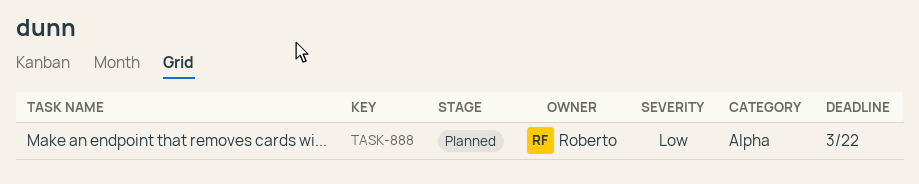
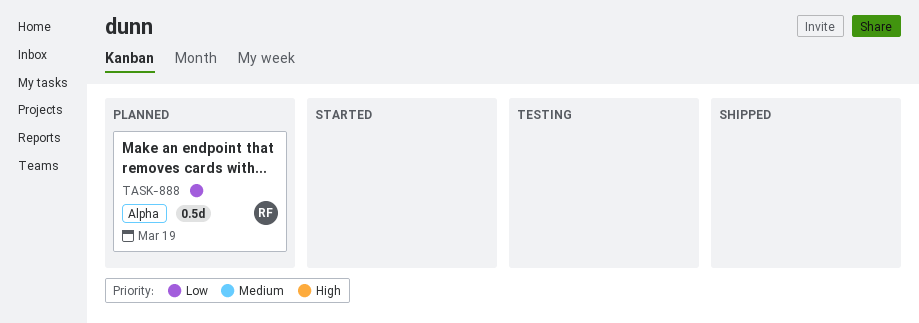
TASK-888, due: Mar 22 -> Mar 19

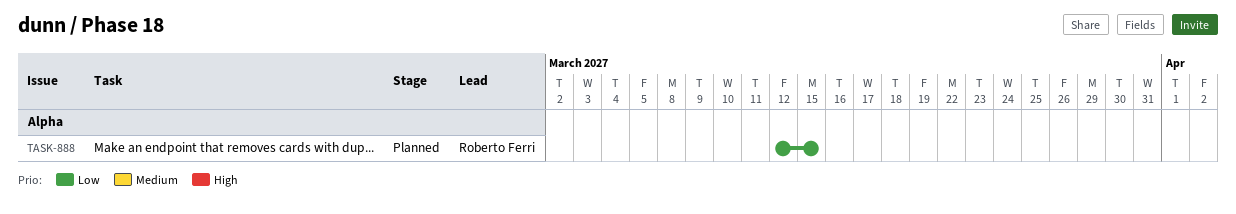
TASK-888, due: Mar 19 -> Mar 15

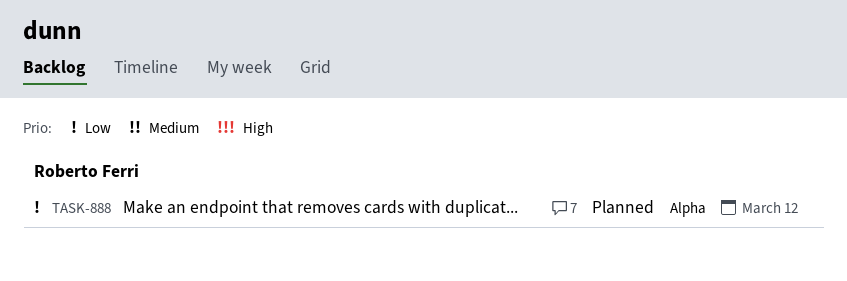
TASK-888, due: Mar 15 -> Mar 12

